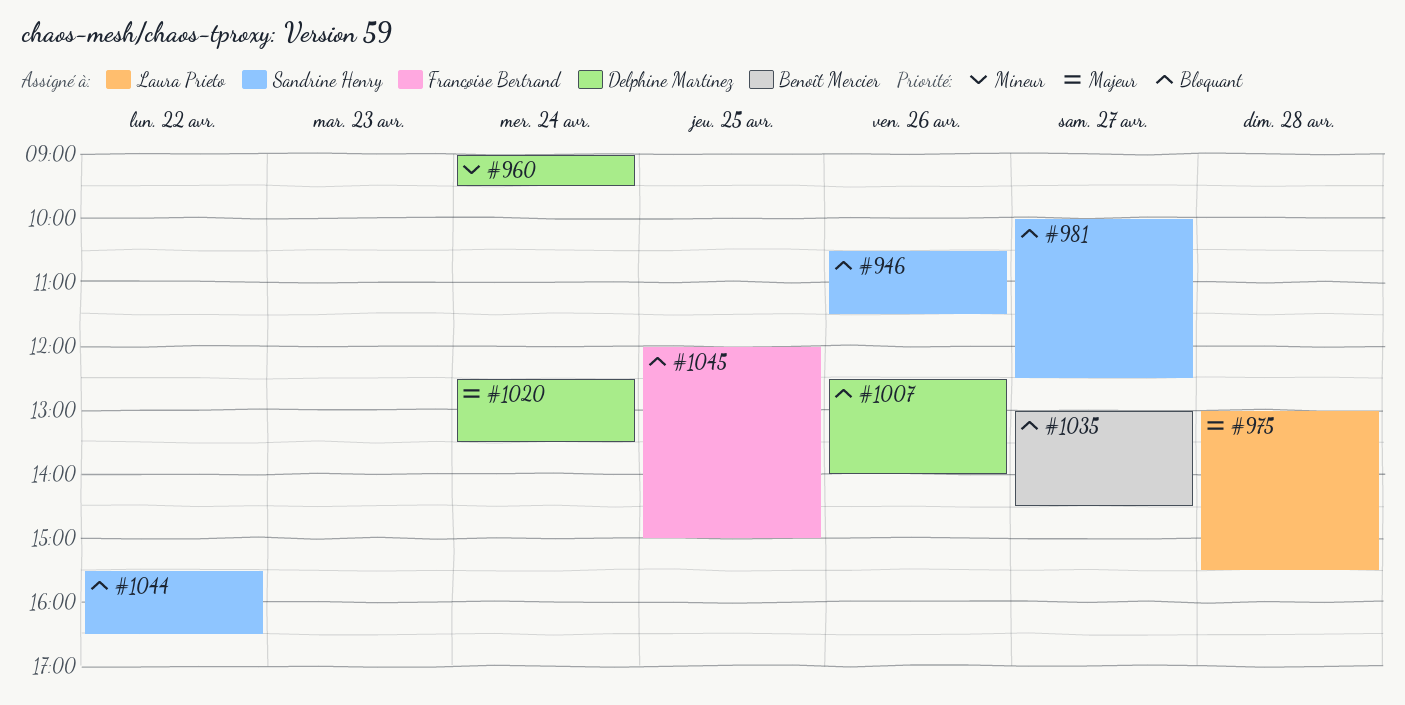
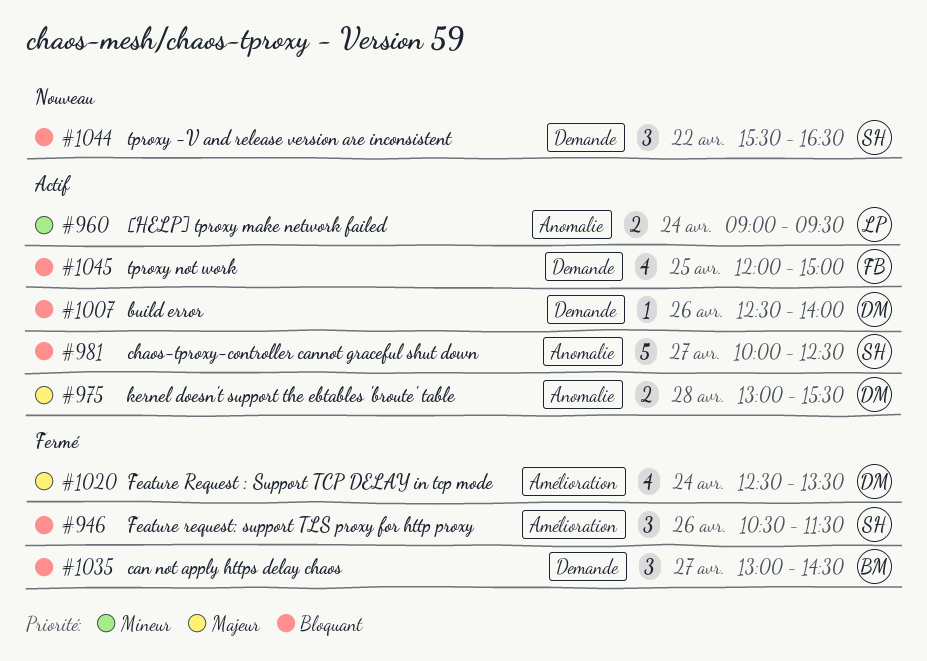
#960, owner: Delphine Martinez -> Laura Prieto
#975, owner: Laura Prieto -> Delphine Martinez

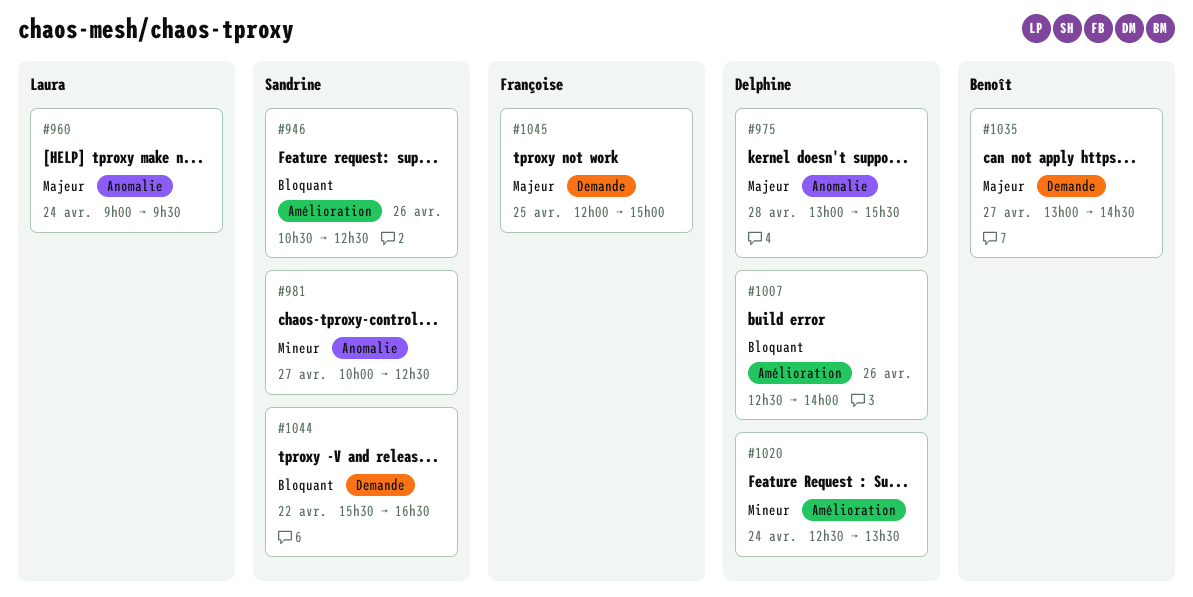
#946, ends: 11:30 -> 12:30
#960, priority: Mineur -> Majeur
#981, priority: Bloquant -> Mineur
#1007, label: Demande -> Amélioration
#1020, priority: Majeur -> Mineur
#1035, priority: Bloquant -> Majeur
#1045, priority: Bloquant -> Majeur

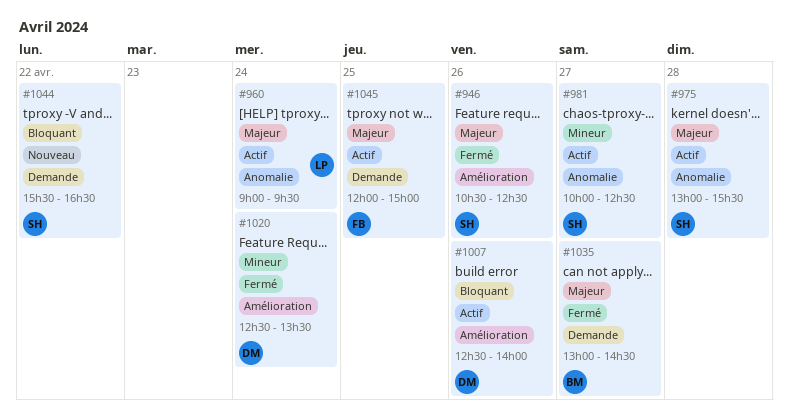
#946, priority: Bloquant -> Majeur
#975, owner: Delphine -> Sandrine

